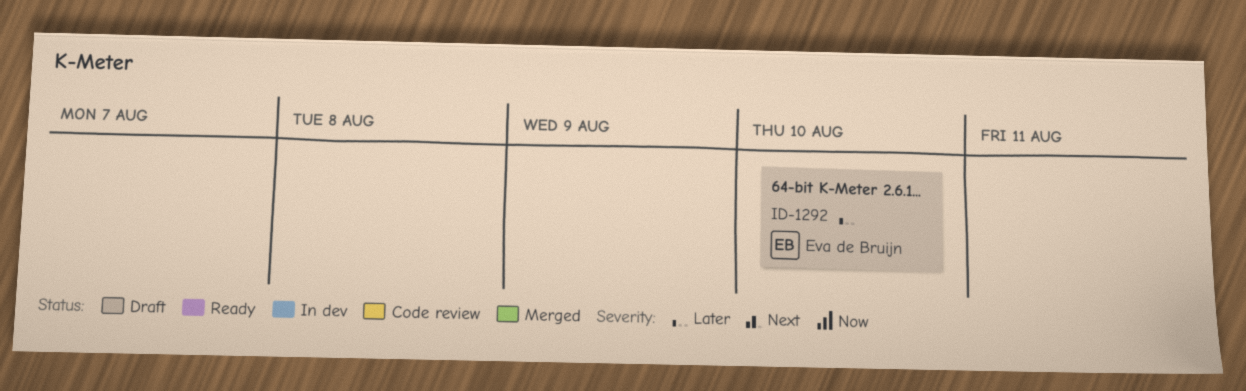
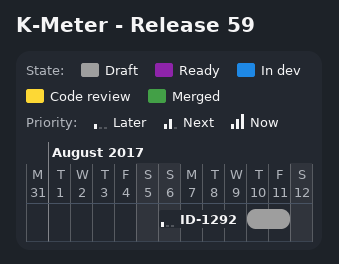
ID-1292, due: Aug 10 -> Aug 11

